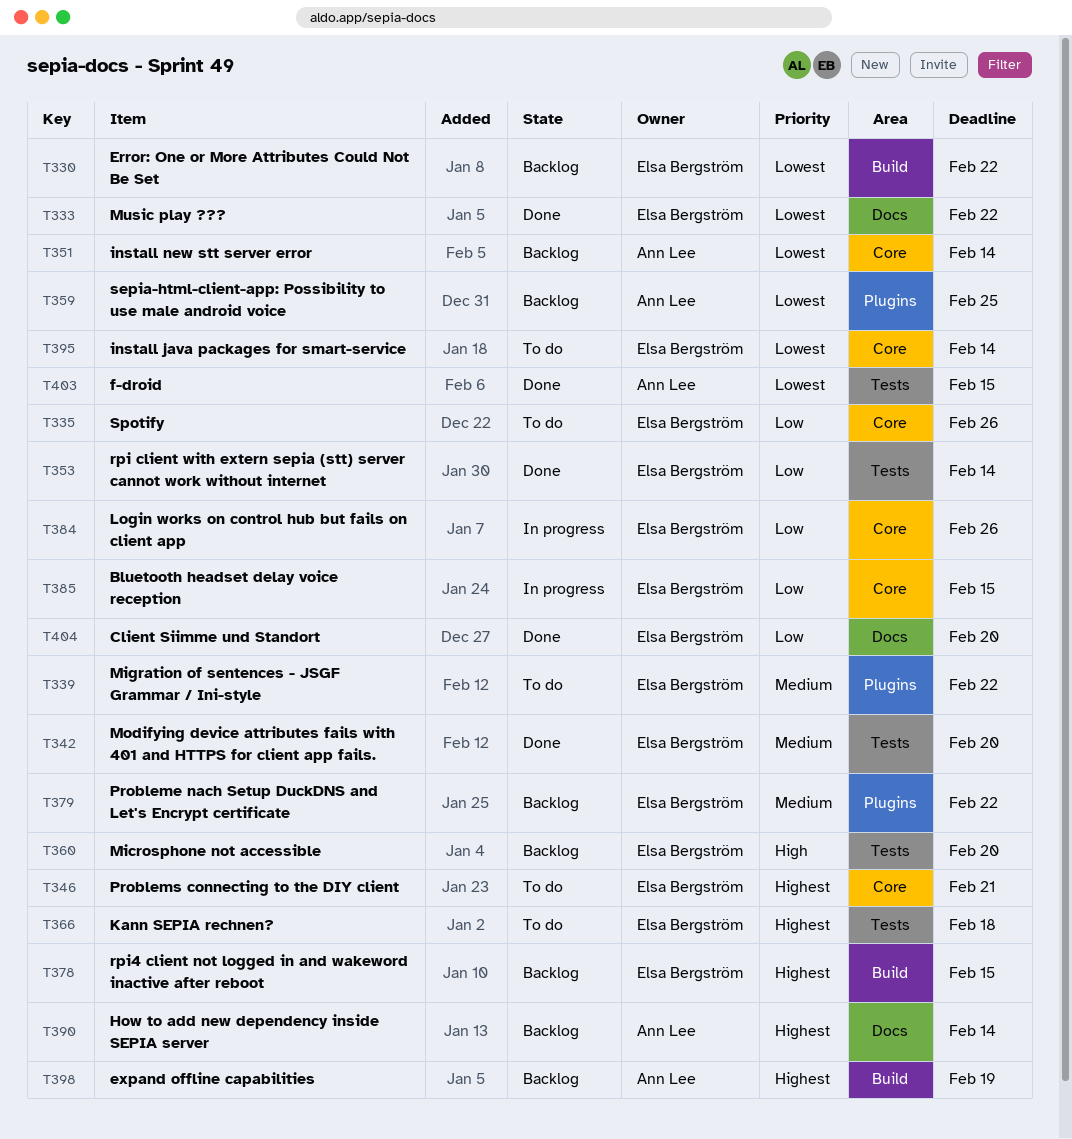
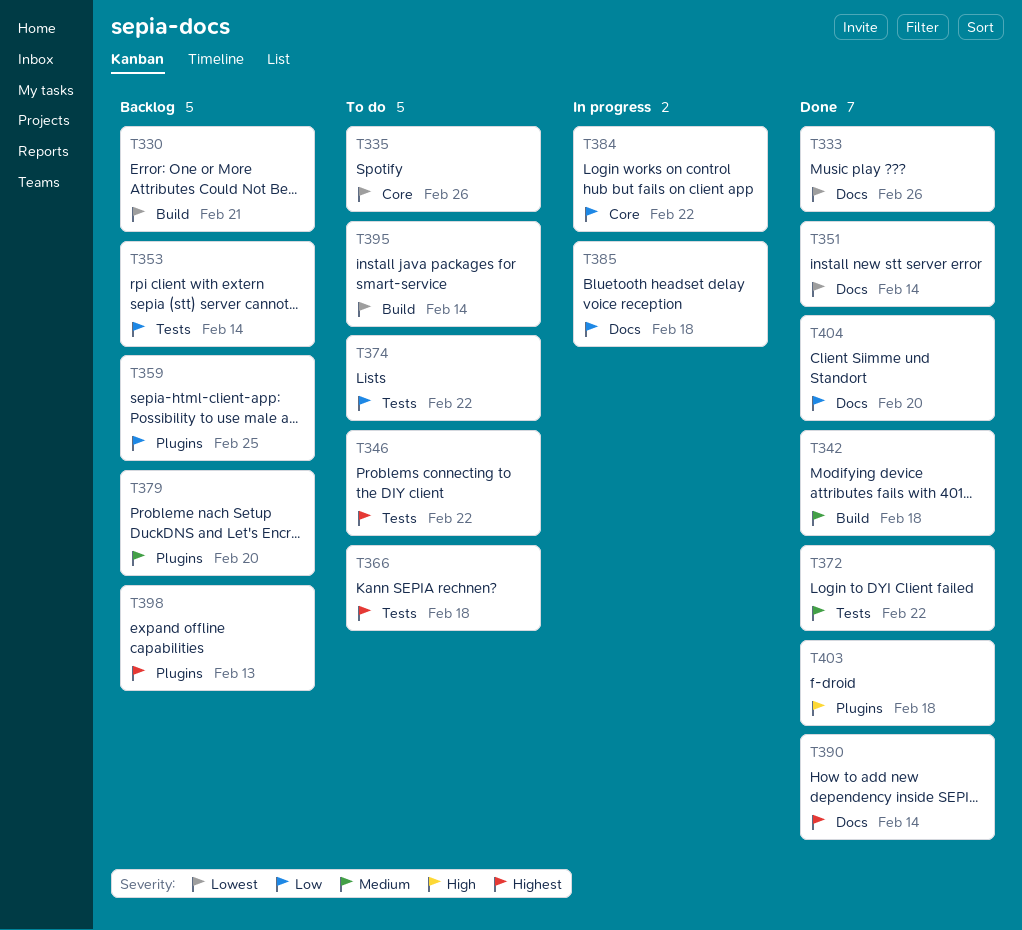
T330, due: Feb 22 -> Feb 21
T333, due: Feb 22 -> Feb 26
T335, priority: Low -> Lowest
T339: present -> none
T342, label: Tests -> Build
T342, due: Feb 20 -> Feb 18
T346, label: Core -> Tests
T346, due: Feb 21 -> Feb 22
T351, status: Backlog -> Done
T351, label: Core -> Docs
T353, status: Done -> Backlog
T359, priority: Lowest -> Low
T360: present -> none
T372: none -> present
T374: none -> present
T378: present -> none
T379, due: Feb 22 -> Feb 20
T384, due: Feb 26 -> Feb 22
T385, label: Core -> Docs
T385, due: Feb 15 -> Feb 18
T390, status: Backlog -> Done
T395, label: Core -> Build
T398, label: Build -> Plugins
T398, due: Feb 19 -> Feb 13
T403, priority: Lowest -> High
T403, label: Tests -> Plugins
T403, due: Feb 15 -> Feb 18

